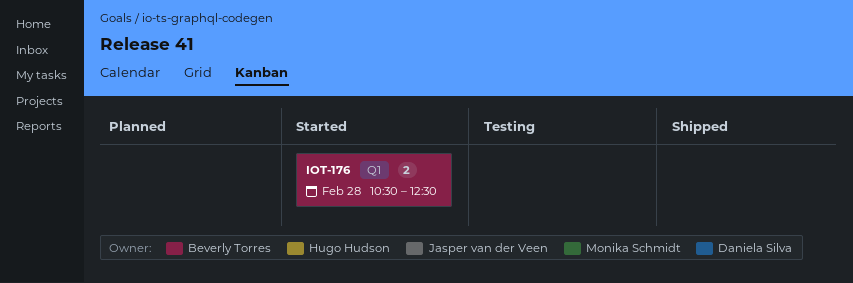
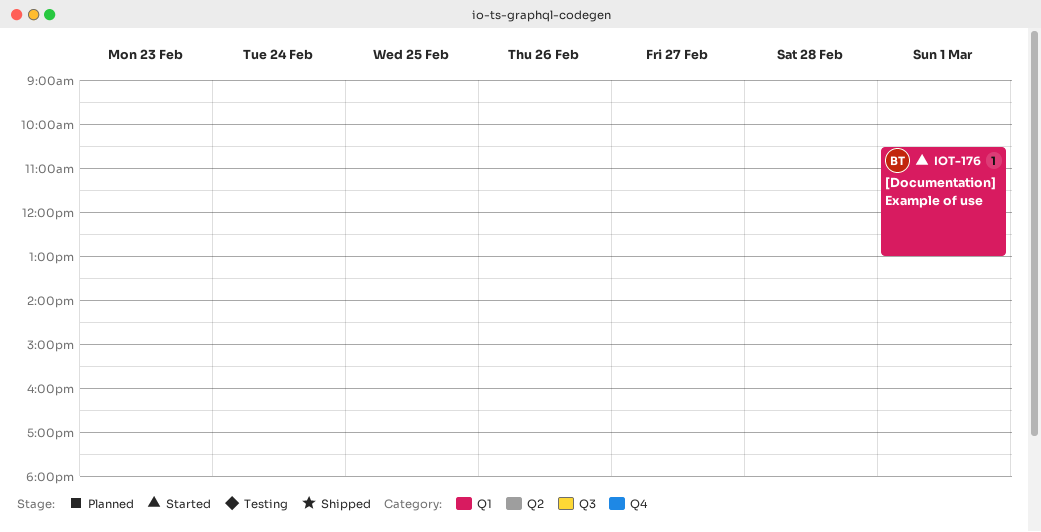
IOT-176, estimate: 2 -> 1
IOT-176, day: Feb 28 -> Mar 1
IOT-176, ends: 12:30 -> 13:00

